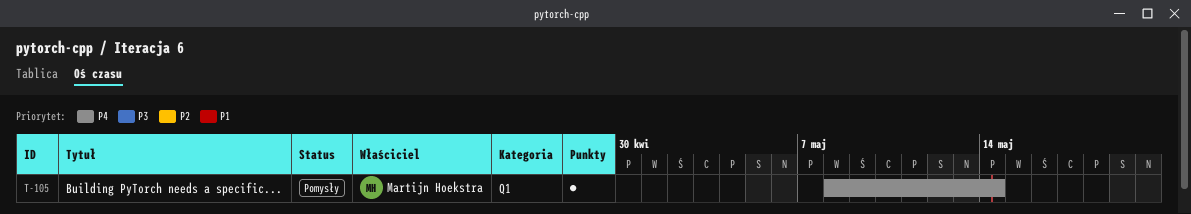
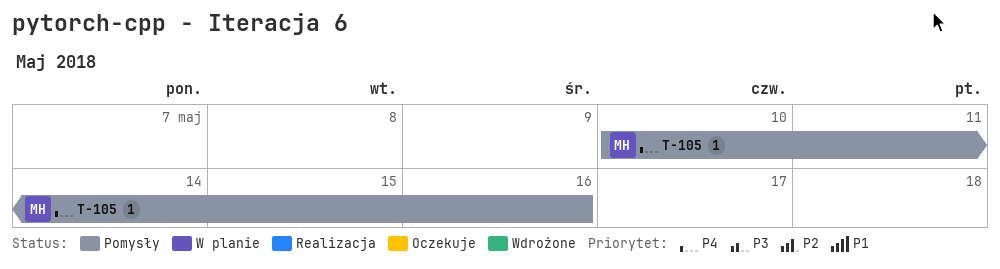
T-105, start: May 8 -> May 10
T-105, due: May 14 -> May 16

